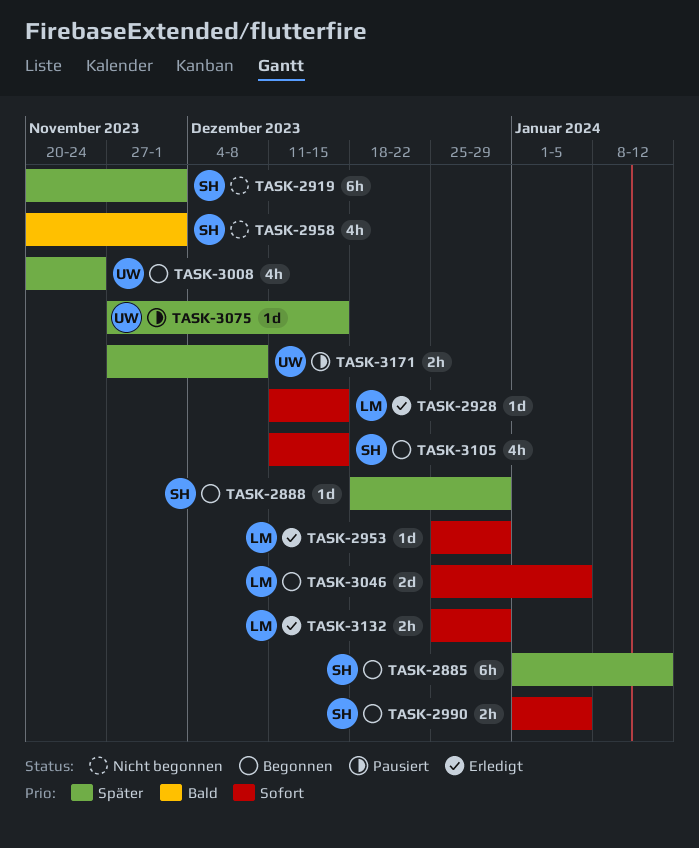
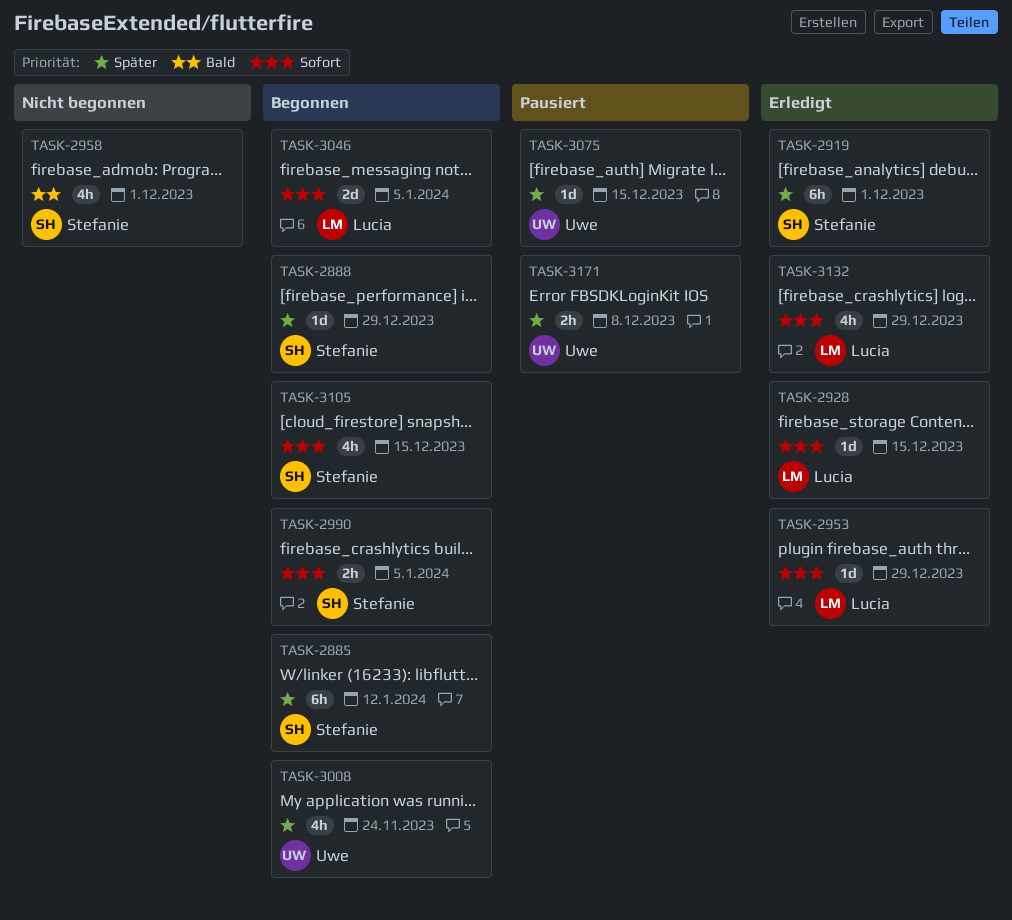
TASK-2919, status: Nicht begonnen -> Erledigt
TASK-3132, estimate: 2h -> 4h

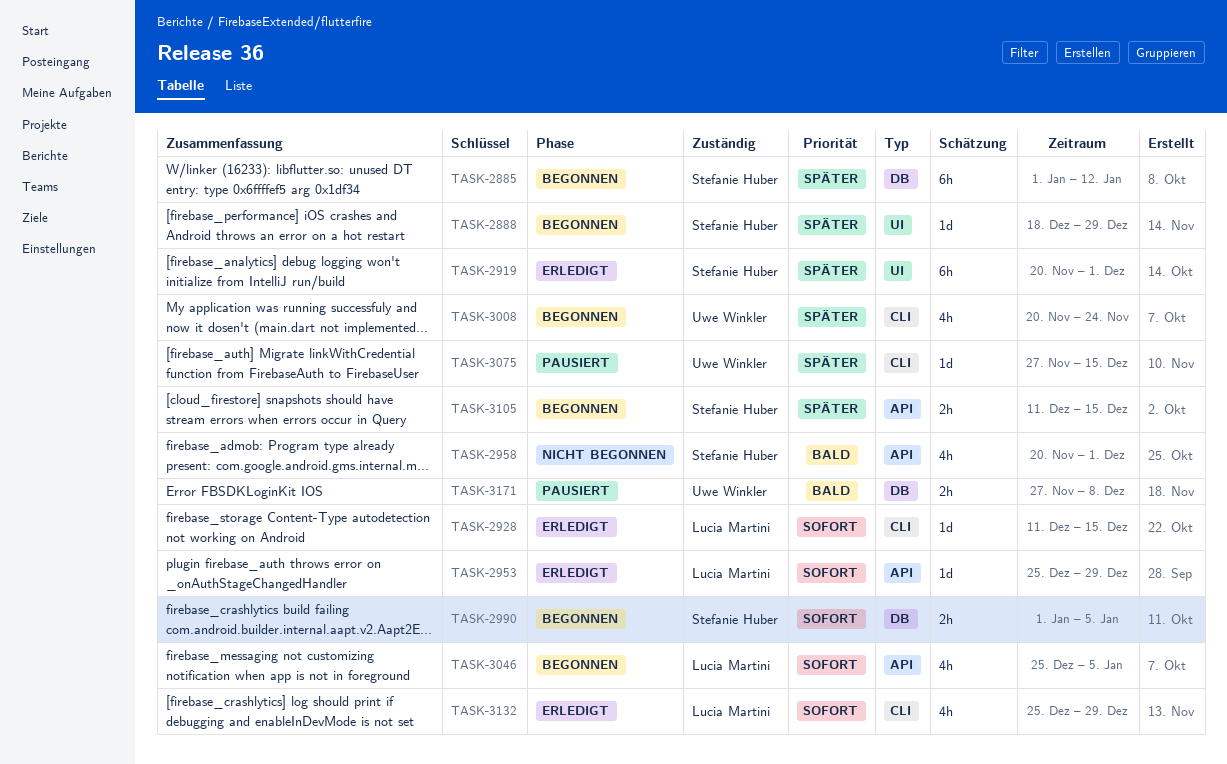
TASK-3046, estimate: 2d -> 4h
TASK-3105, priority: Sofort -> Später
TASK-3105, estimate: 4h -> 2h
TASK-3171, priority: Später -> Bald

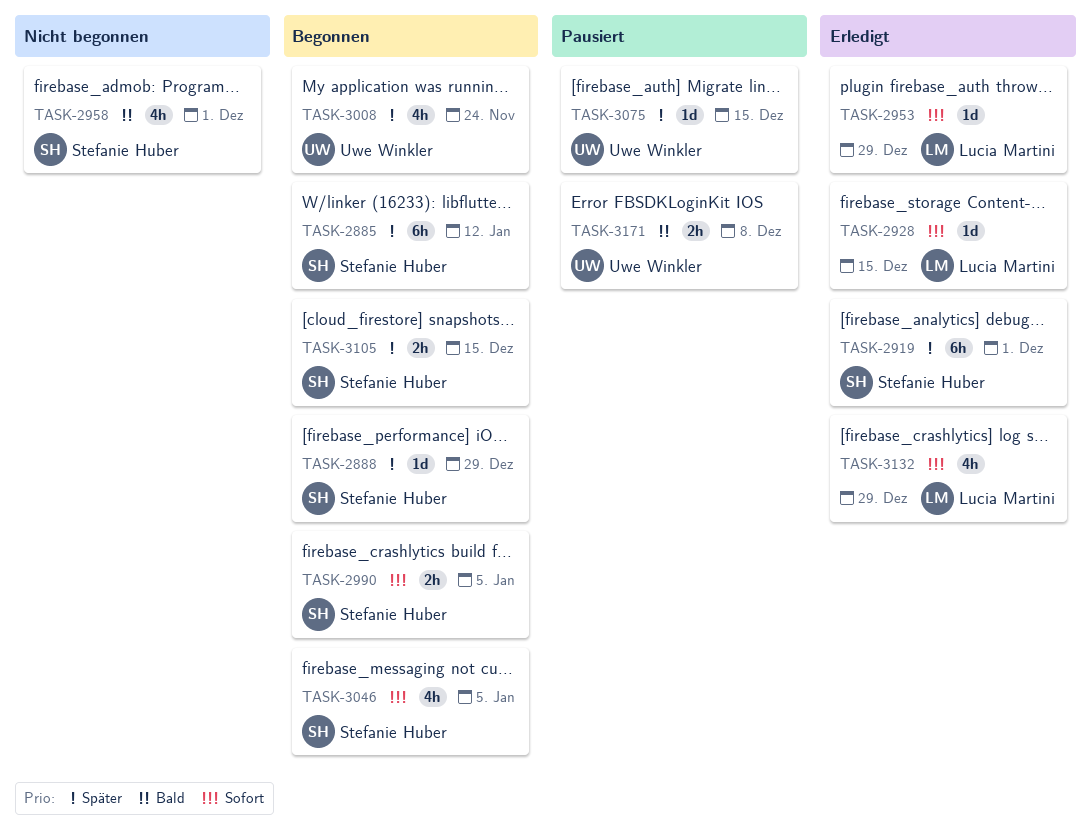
TASK-3046, owner: Lucia Martini -> Stefanie Huber

